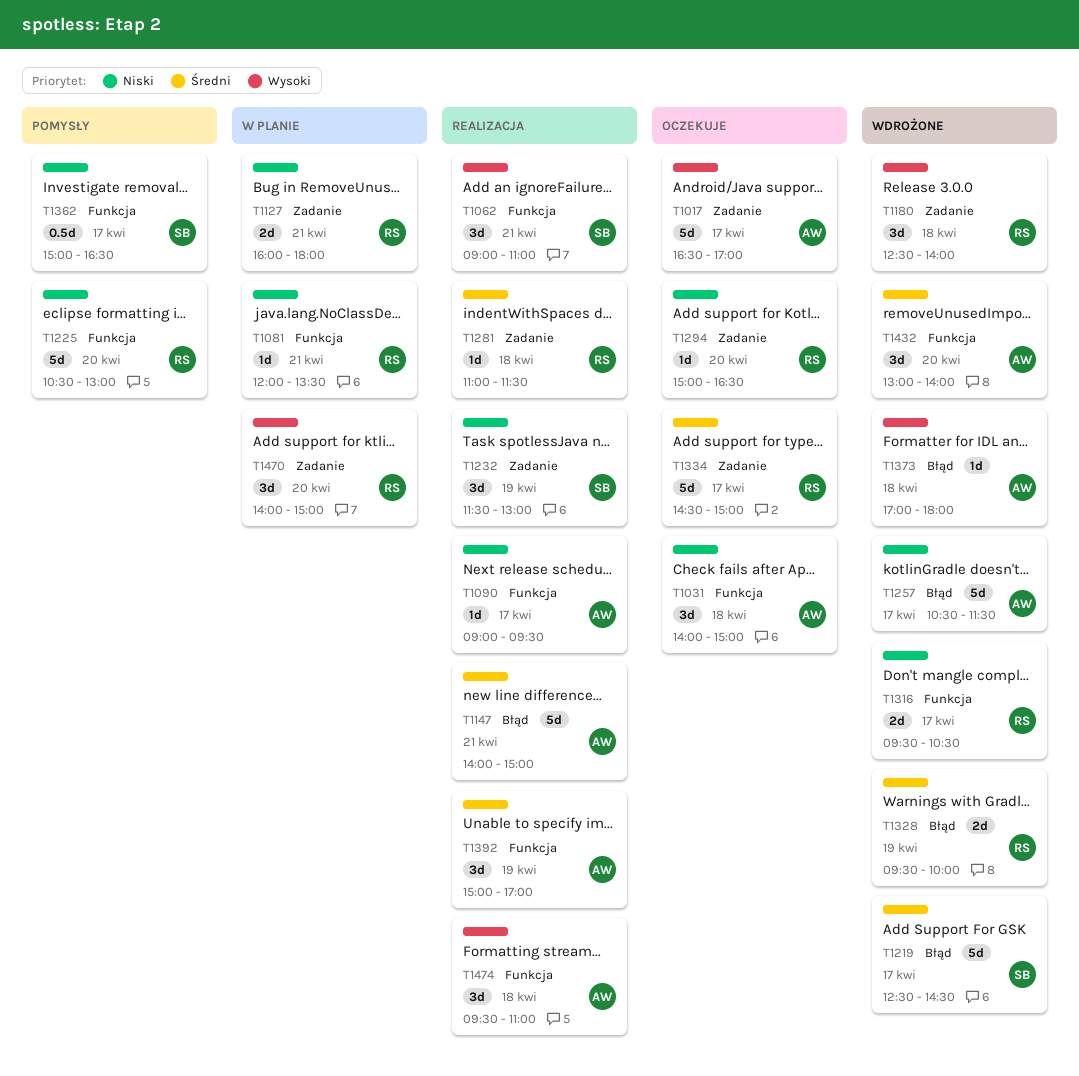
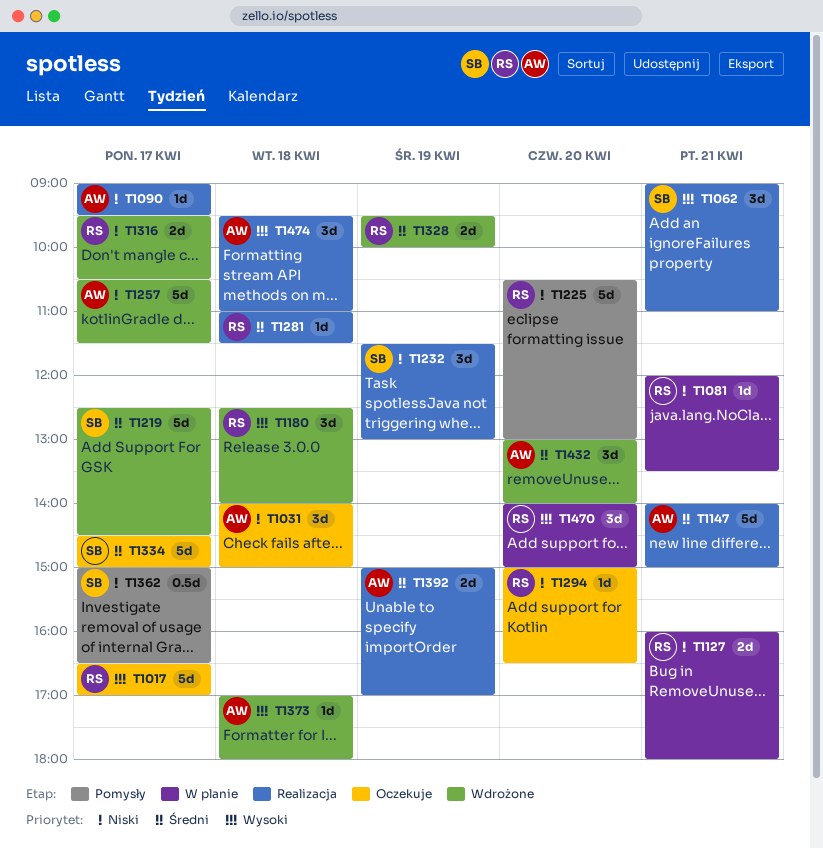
T1017, owner: AW -> RS
T1334, owner: RS -> SB
T1392, estimate: 3d -> 2d

